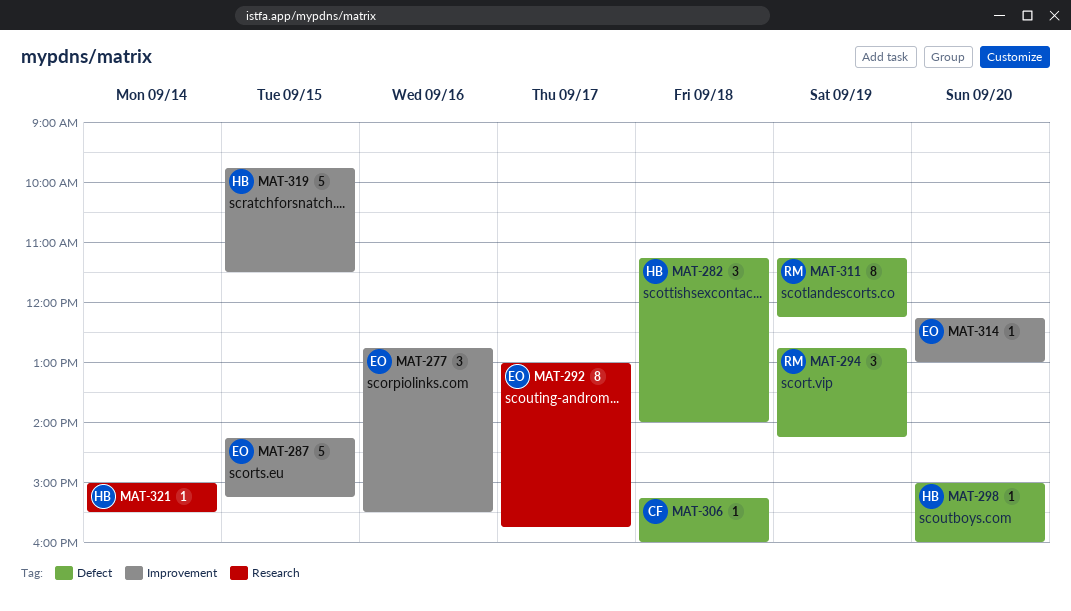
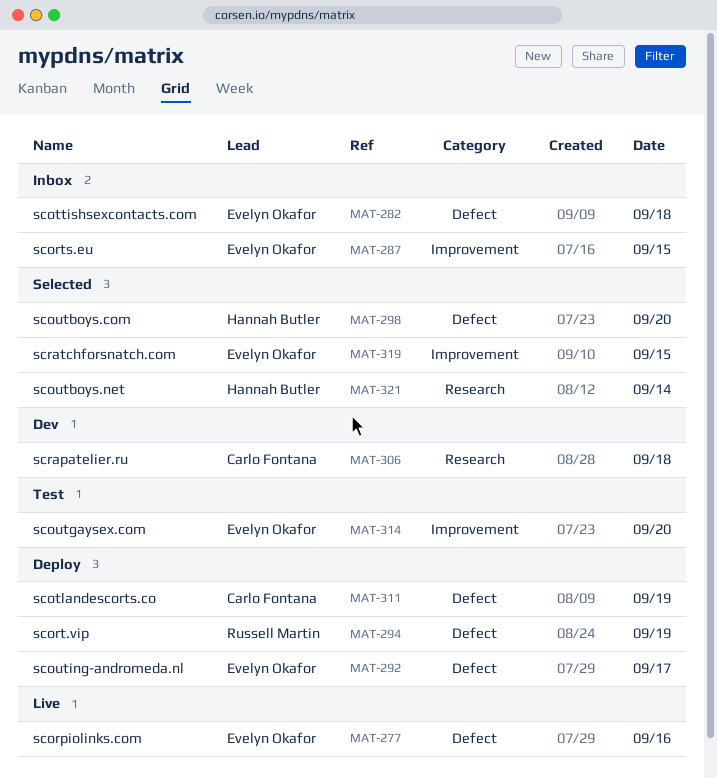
MAT-277, label: Improvement -> Defect
MAT-282, owner: Hannah Butler -> Evelyn Okafor
MAT-292, label: Research -> Defect
MAT-306, label: Defect -> Research
MAT-311, owner: Russell Martin -> Carlo Fontana
MAT-319, owner: Hannah Butler -> Evelyn Okafor

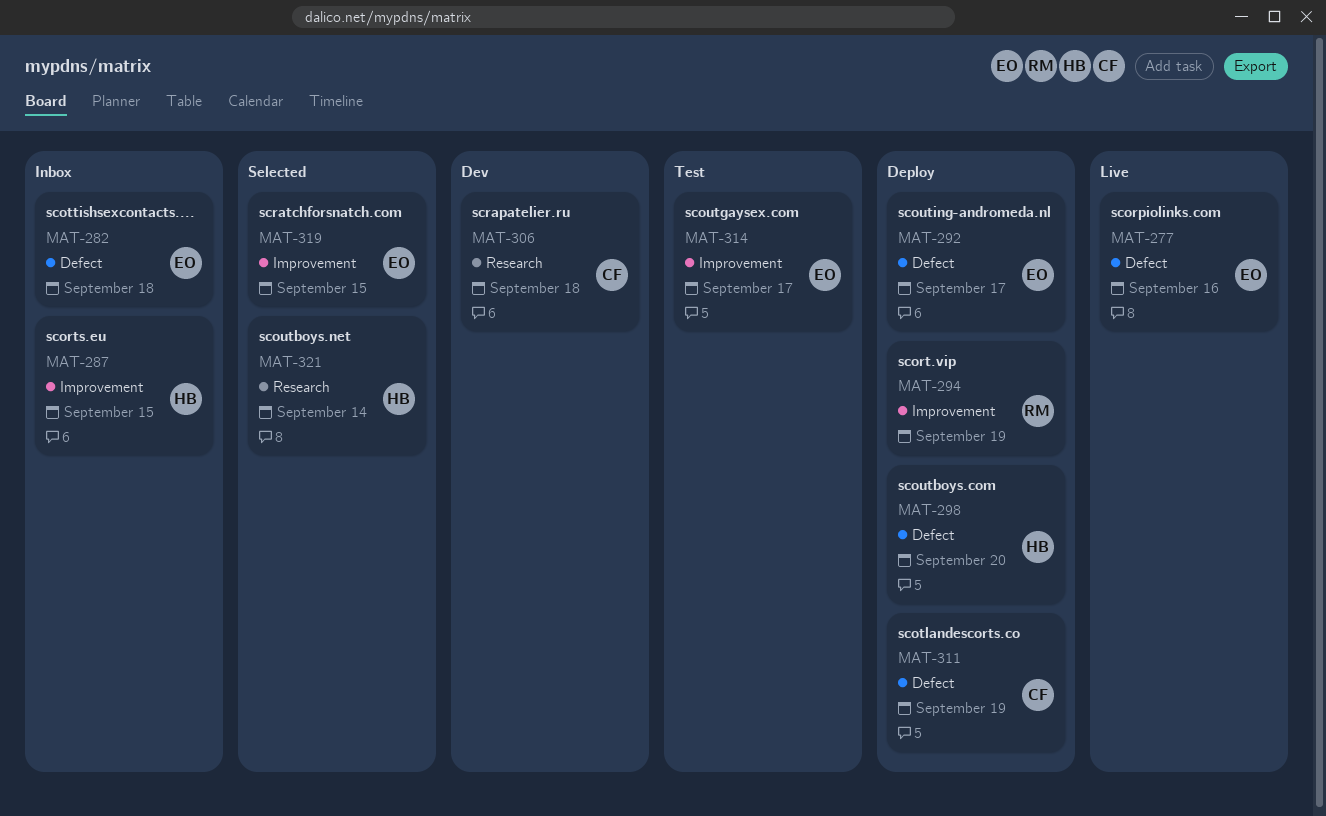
MAT-287, owner: Evelyn Okafor -> Hannah Butler
MAT-294, label: Defect -> Improvement
MAT-298, status: Selected -> Deploy
MAT-314, day: Sep 20 -> Sep 17

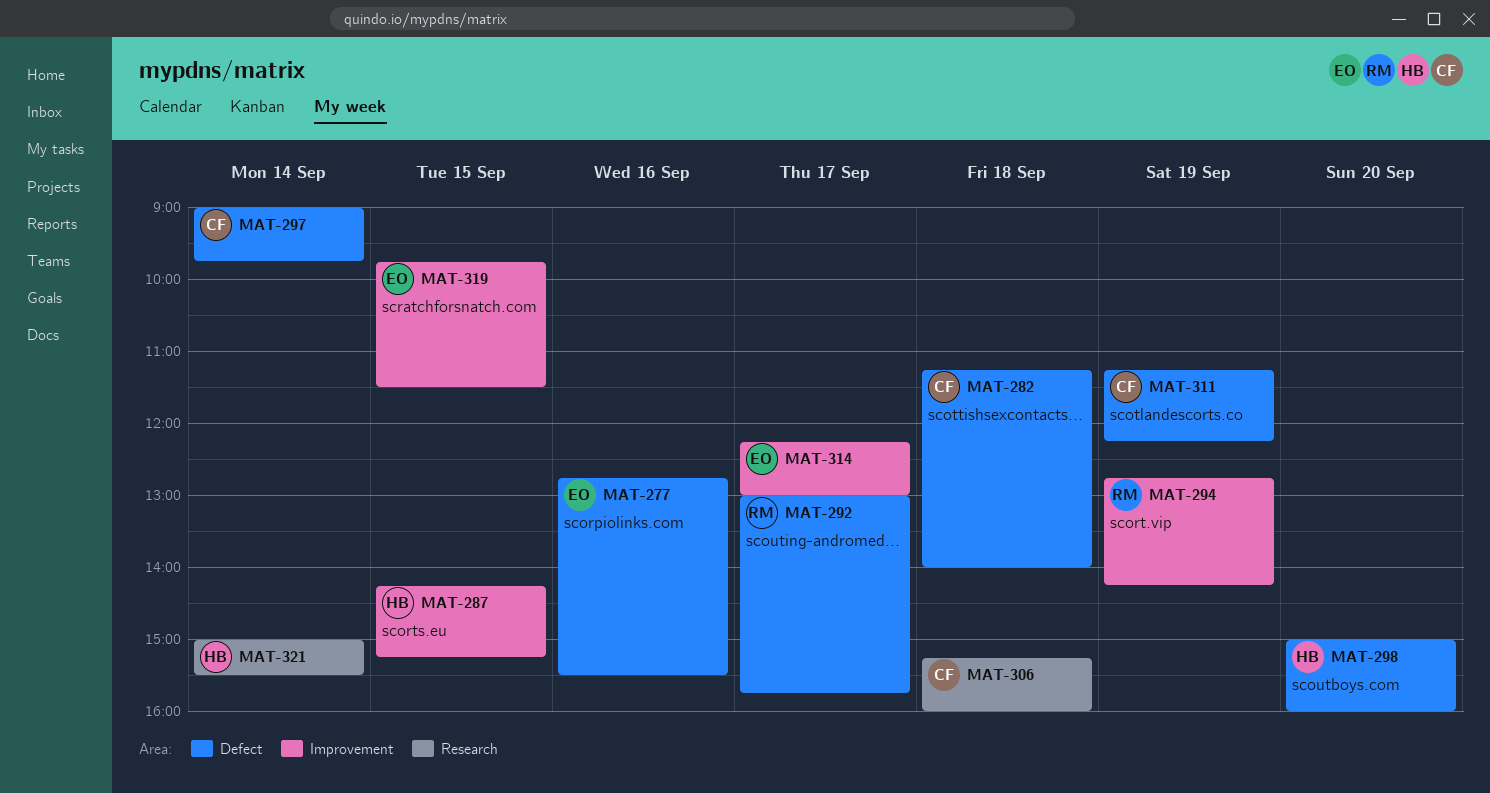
MAT-282, owner: EO -> CF
MAT-292, owner: EO -> RM
MAT-297: none -> present

